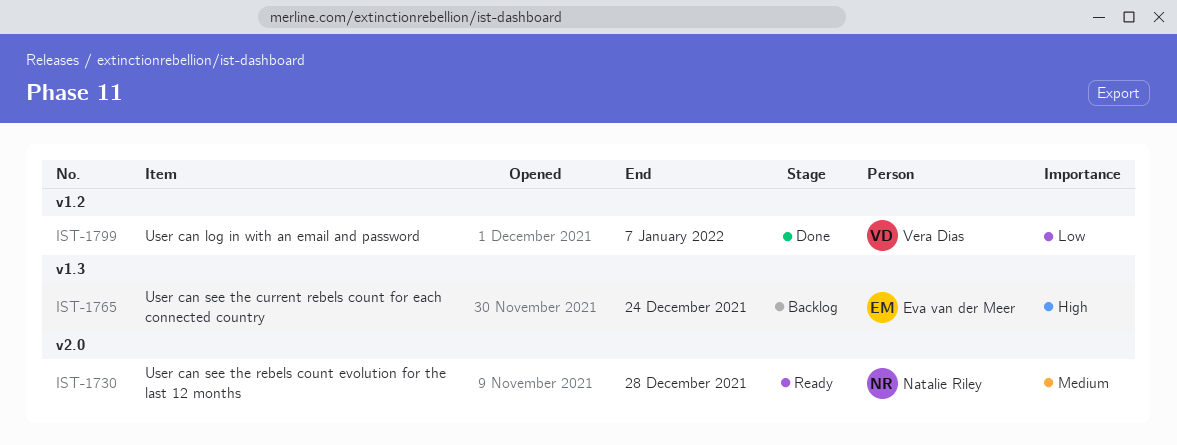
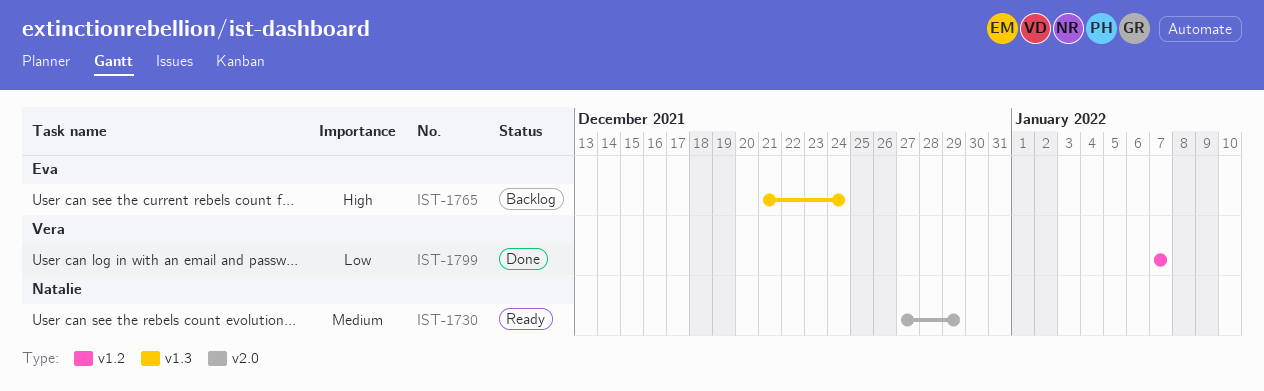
IST-1730, due: Dec 28 -> Dec 29

